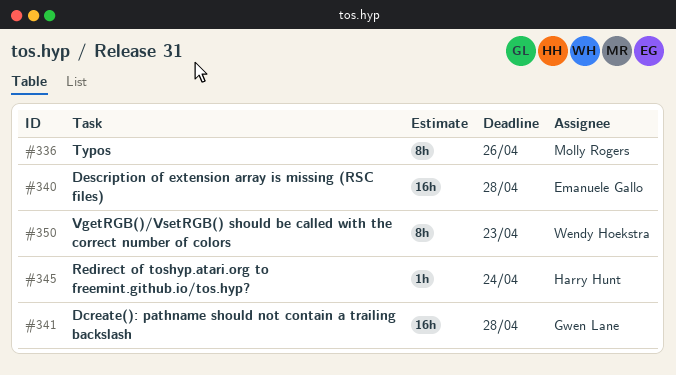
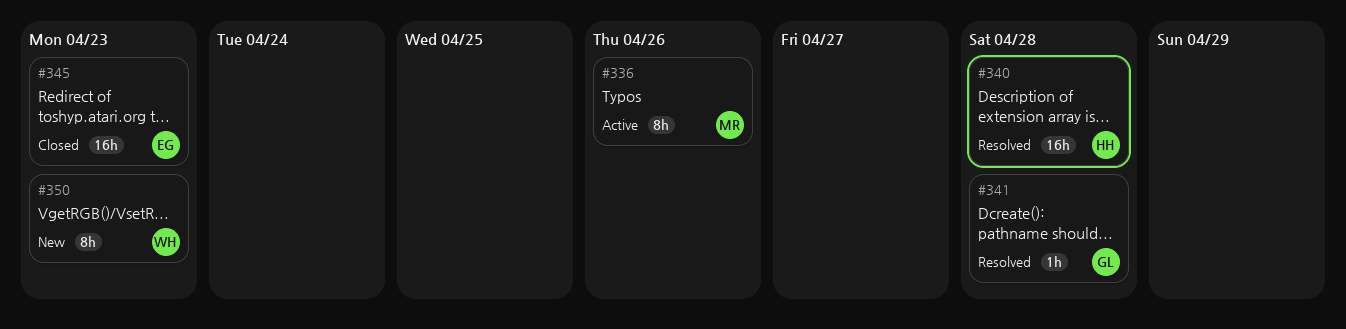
#340, owner: Emanuele Gallo -> Harry Hunt
#341, estimate: 16h -> 1h
#345, owner: Harry Hunt -> Emanuele Gallo
#345, estimate: 1h -> 16h
#345, due: Apr 24 -> Apr 23

